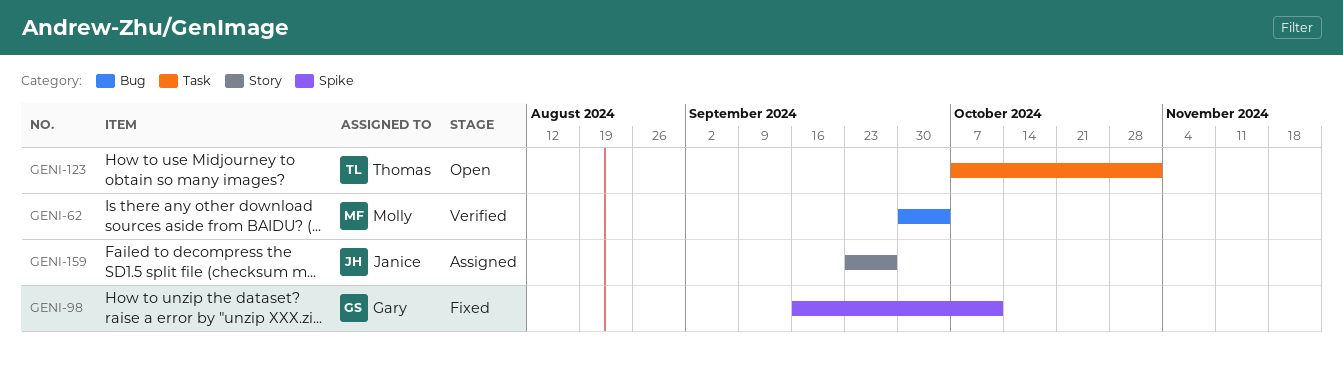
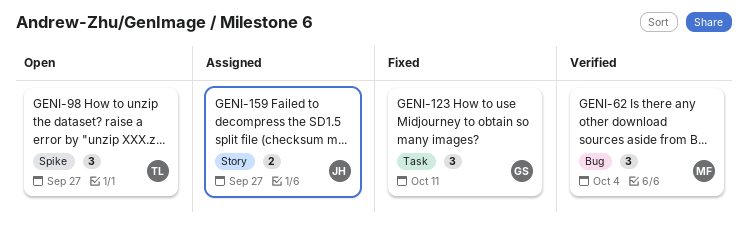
GENI-98, status: Fixed -> Open
GENI-98, owner: Gary -> Thomas
GENI-98, due: Oct 11 -> Sep 27
GENI-123, status: Open -> Fixed
GENI-123, owner: Thomas -> Gary
GENI-123, due: Nov 1 -> Oct 11

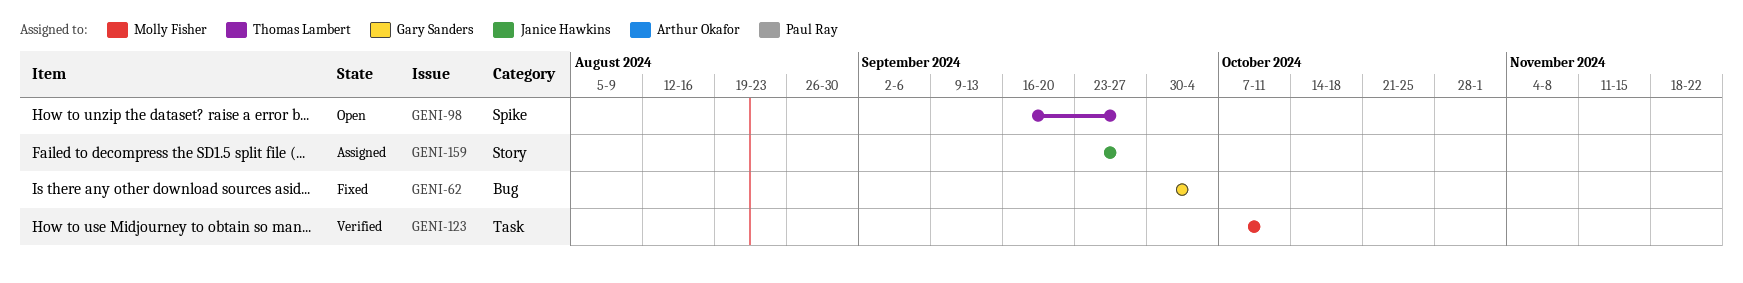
GENI-62, status: Verified -> Fixed
GENI-62, owner: Molly Fisher -> Gary Sanders
GENI-123, status: Fixed -> Verified
GENI-123, owner: Gary Sanders -> Molly Fisher

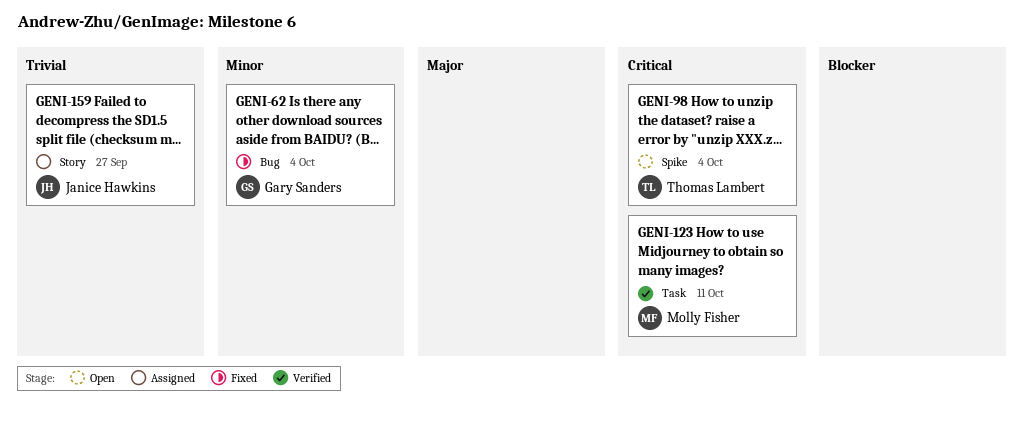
GENI-98, due: Sep 27 -> Oct 4

